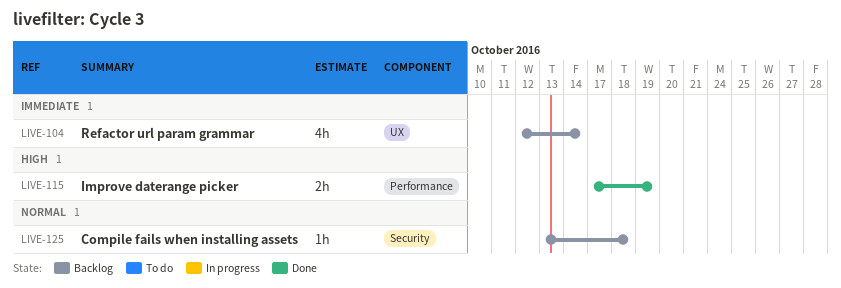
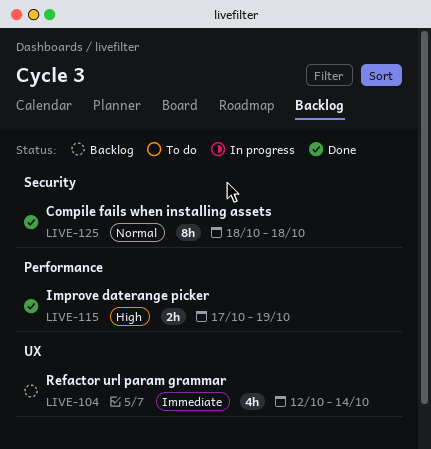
LIVE-125, status: Backlog -> Done
LIVE-125, estimate: 1h -> 8h
LIVE-125, start: Oct 13 -> Oct 18

